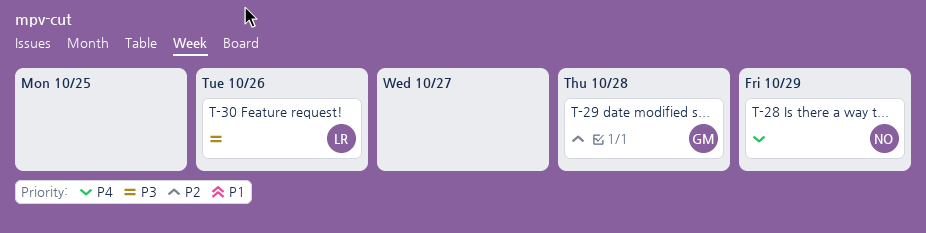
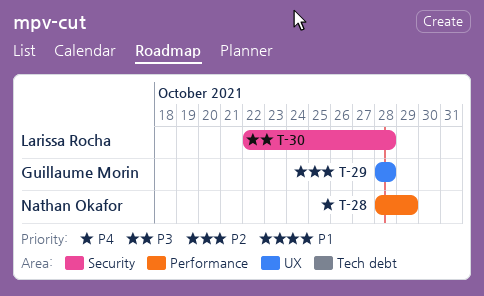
T-30, due: Oct 26 -> Oct 28

